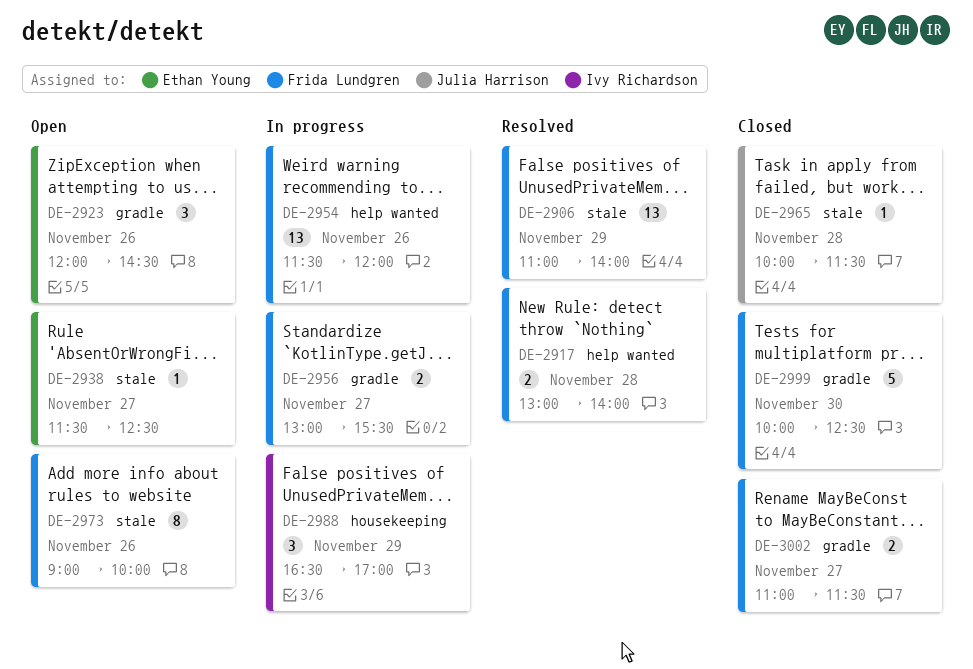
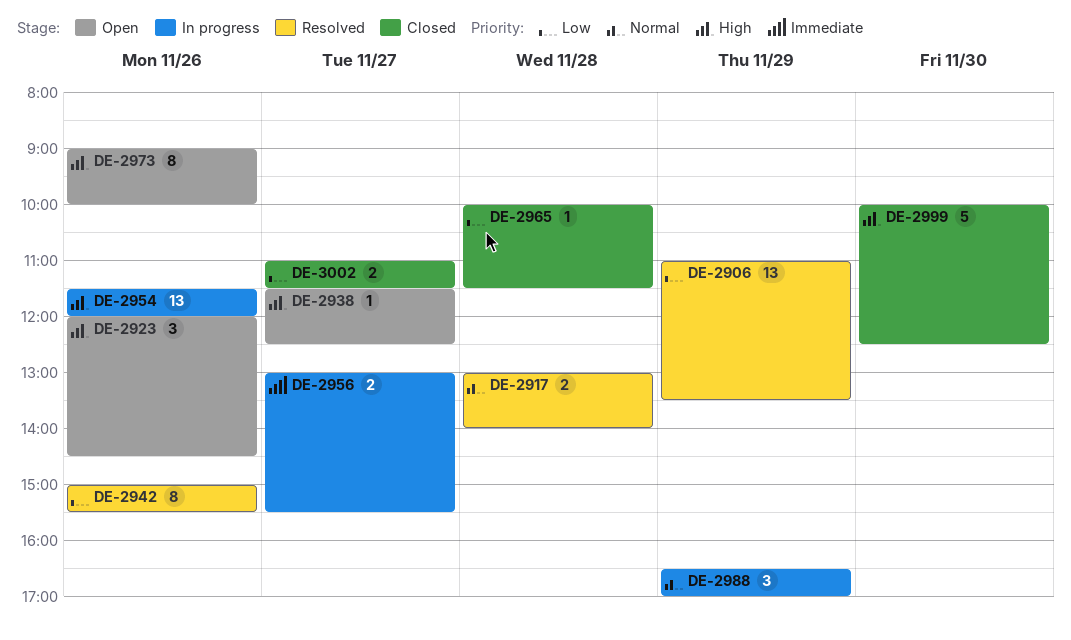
DE-2906, ends: 14:00 -> 13:30
DE-2942: none -> present

